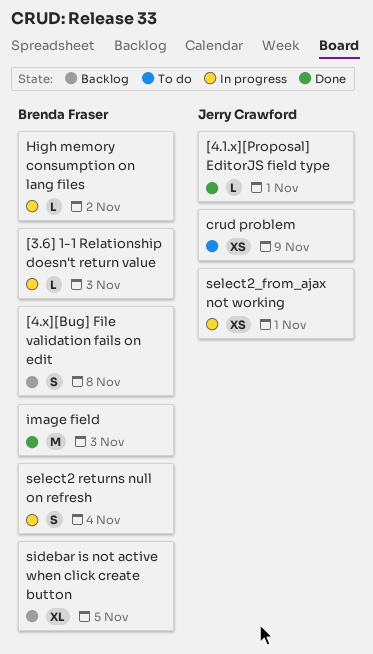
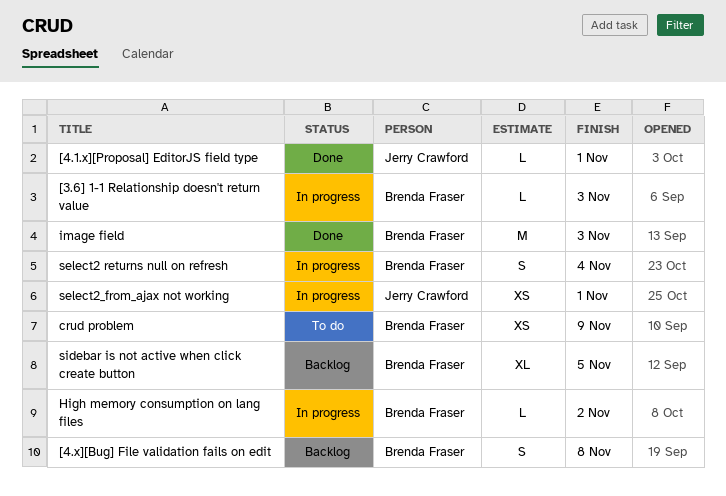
crud problem, owner: Jerry Crawford -> Brenda Fraser

